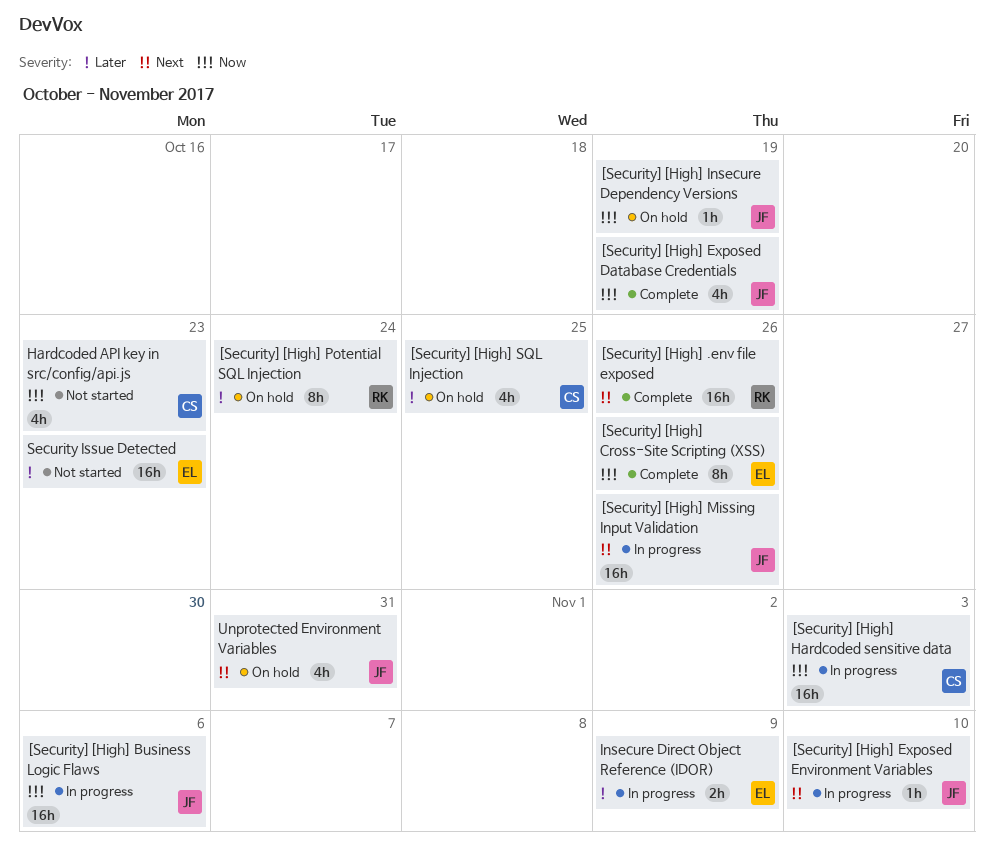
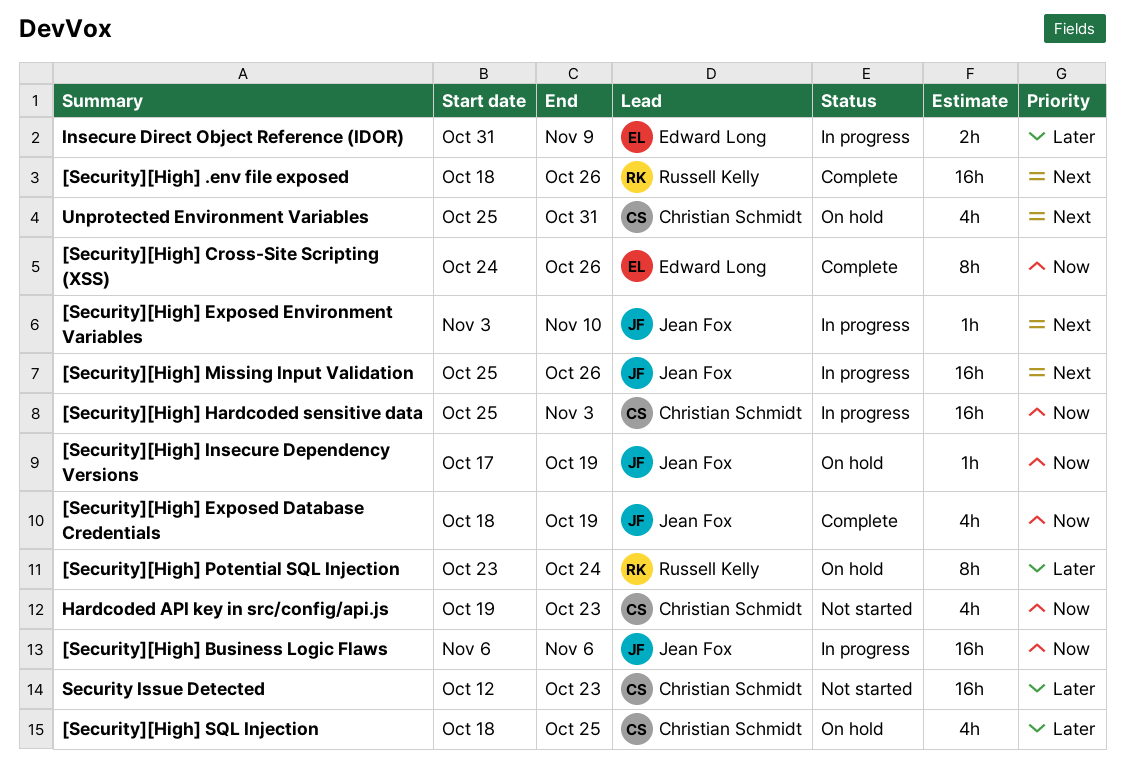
Security Issue Detected, owner: Edward Long -> Christian Schmidt
Unprotected Environment Variables, owner: Jean Fox -> Christian Schmidt

